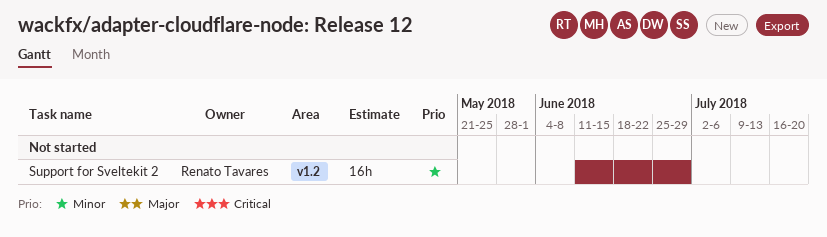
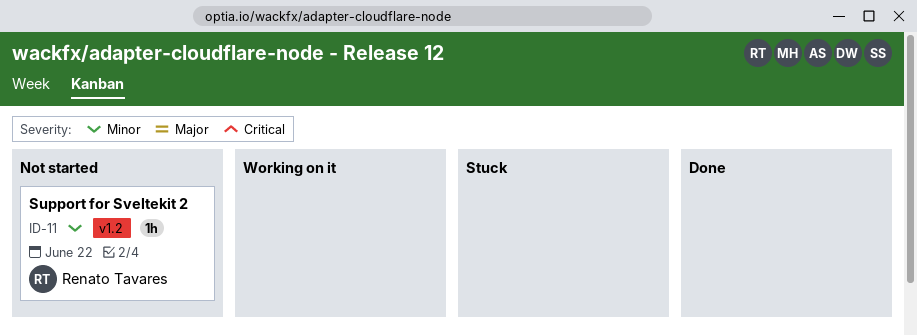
Support for Sveltekit 2, estimate: 16h -> 1h
Support for Sveltekit 2, due: Jun 29 -> Jun 22

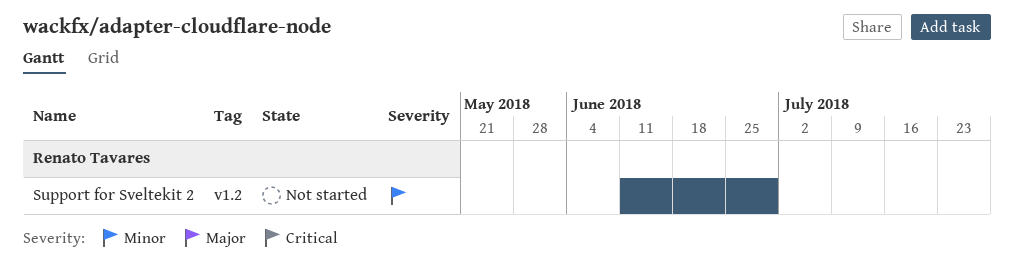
Support for Sveltekit 2, due: Jun 22 -> Jun 29

